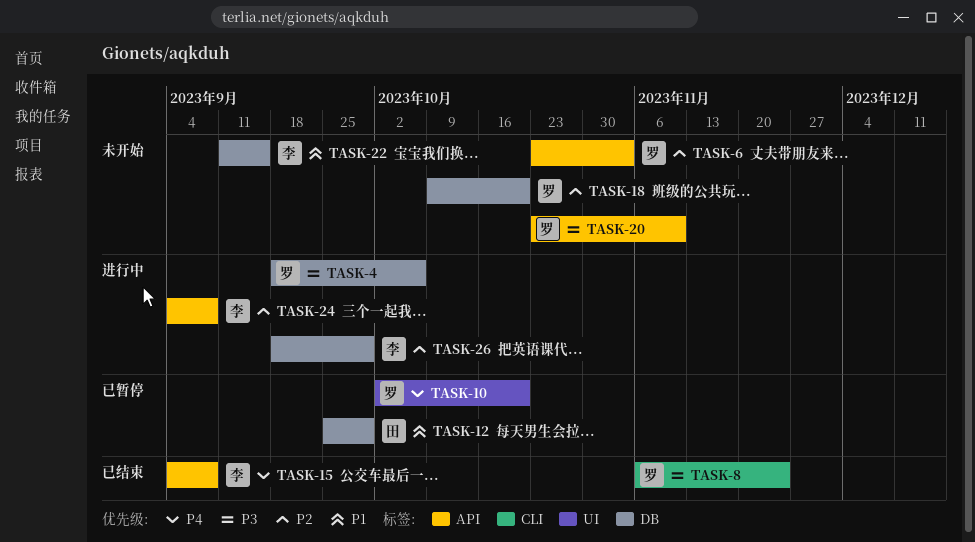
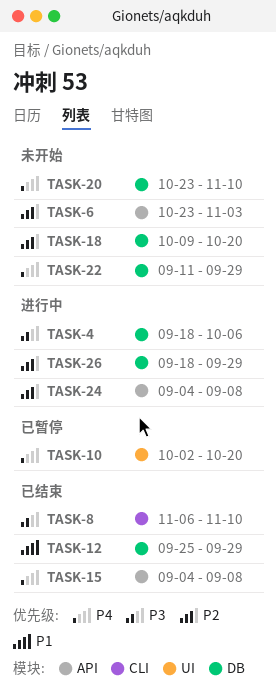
TASK-8, due: Nov 24 -> Nov 10
TASK-12, status: 已暂停 -> 已结束
TASK-20, priority: P3 -> P4
TASK-20, label: API -> DB
TASK-22, priority: P1 -> P4
TASK-22, due: Sep 15 -> Sep 29

